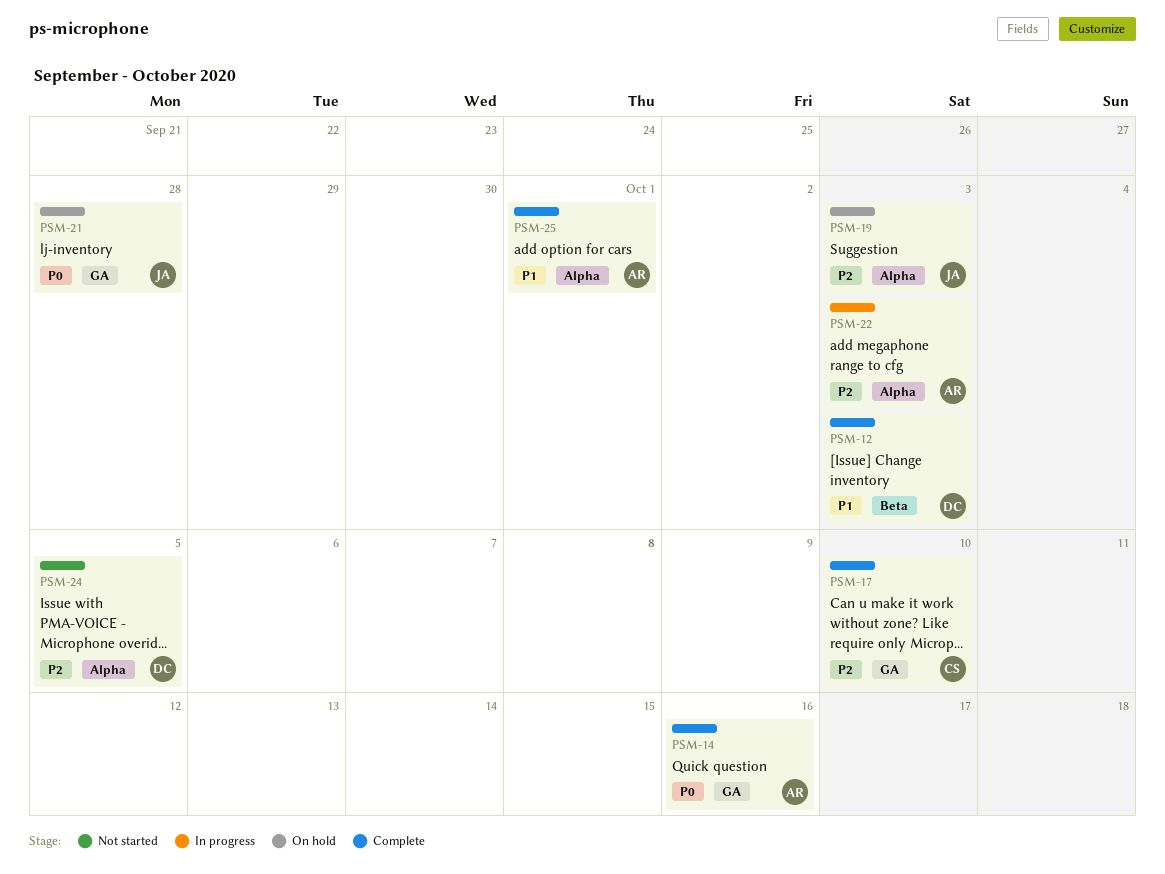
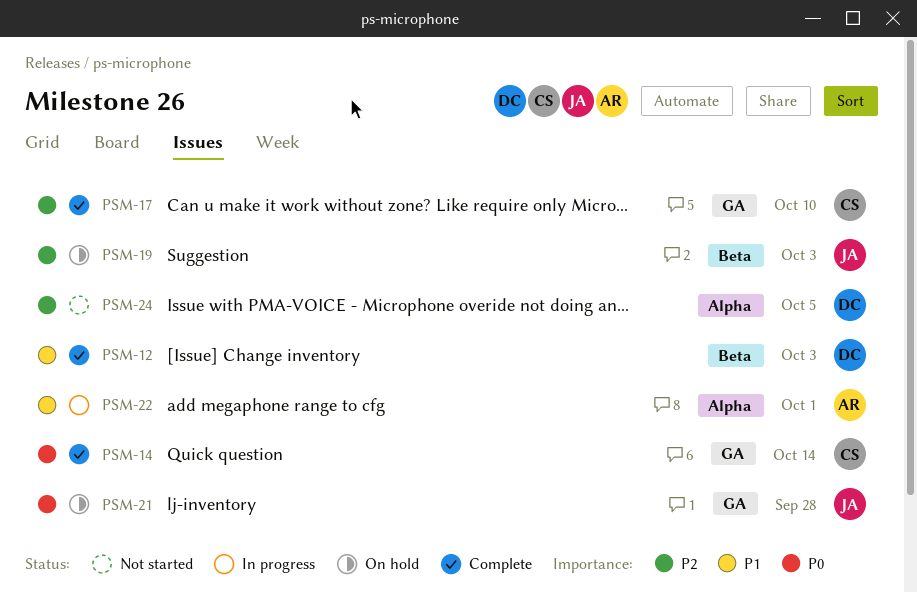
PSM-14, owner: AR -> CS
PSM-14, due: Oct 16 -> Oct 14
PSM-19, label: Alpha -> Beta
PSM-22, priority: P2 -> P1
PSM-22, due: Oct 3 -> Oct 1
PSM-25: present -> none

